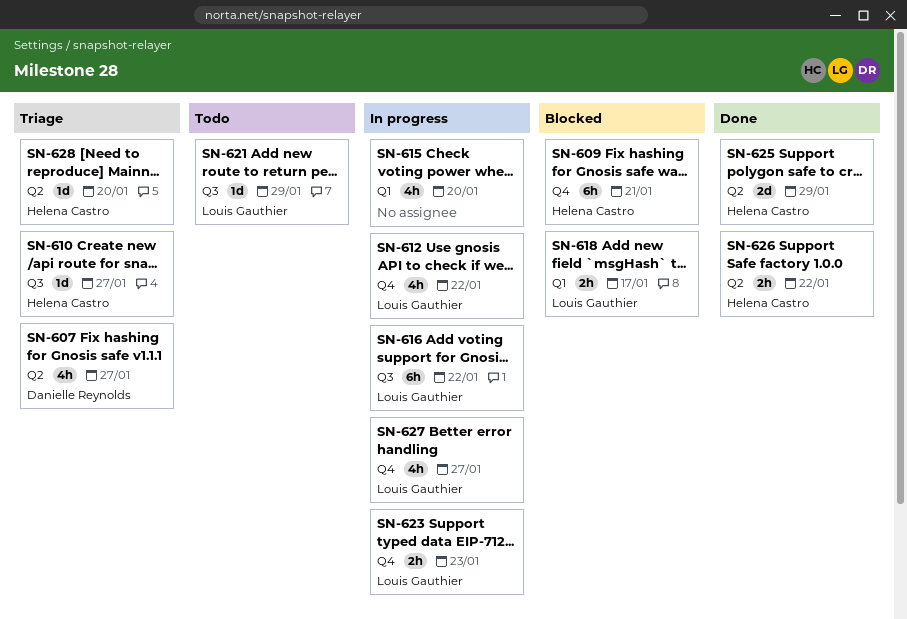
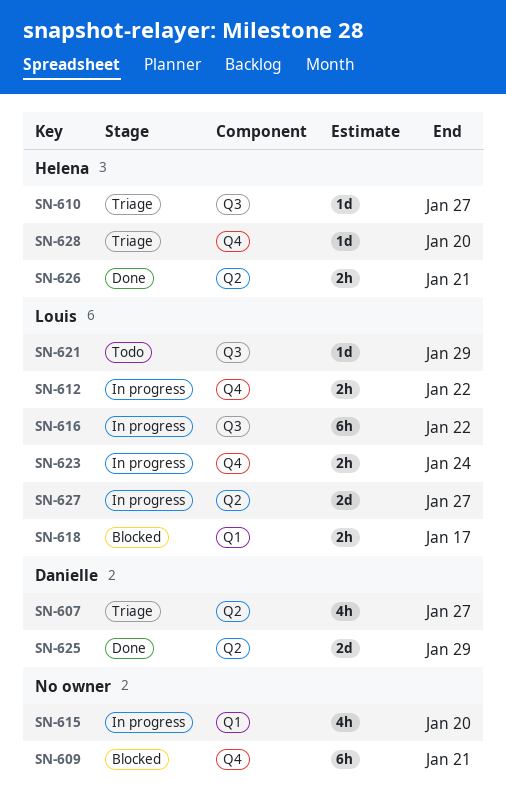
SN-609, owner: Helena Castro -> none
SN-612, estimate: 4h -> 2h
SN-623, due: Jan 23 -> Jan 24
SN-625, owner: Helena Castro -> Danielle Reynolds
SN-626, due: Jan 22 -> Jan 21
SN-627, label: Q4 -> Q2
SN-627, estimate: 4h -> 2d
SN-628, label: Q2 -> Q4

